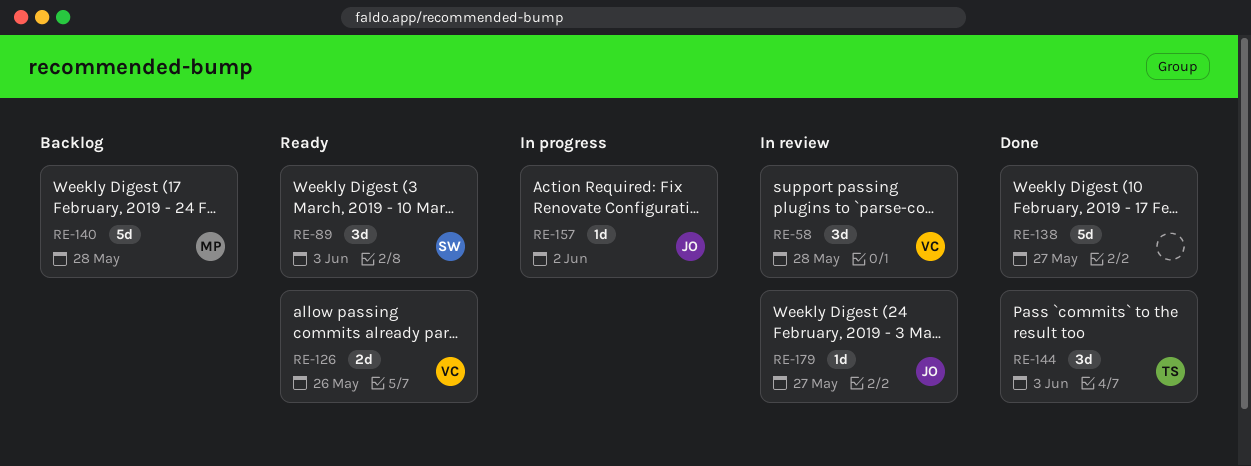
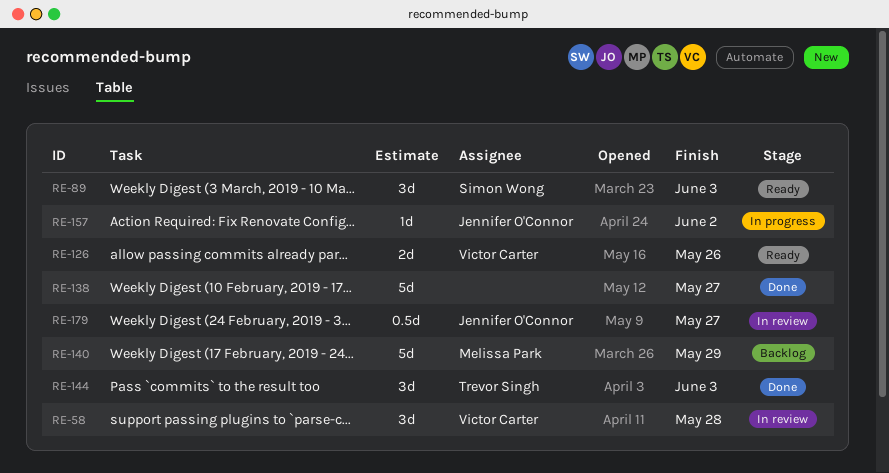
RE-140, due: May 28 -> May 29
RE-179, estimate: 1d -> 0.5d

